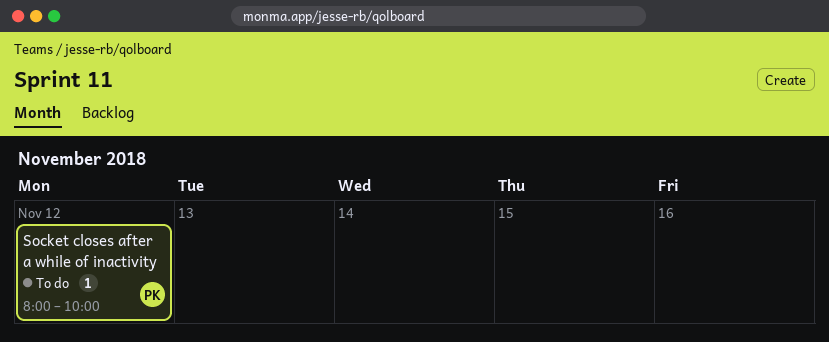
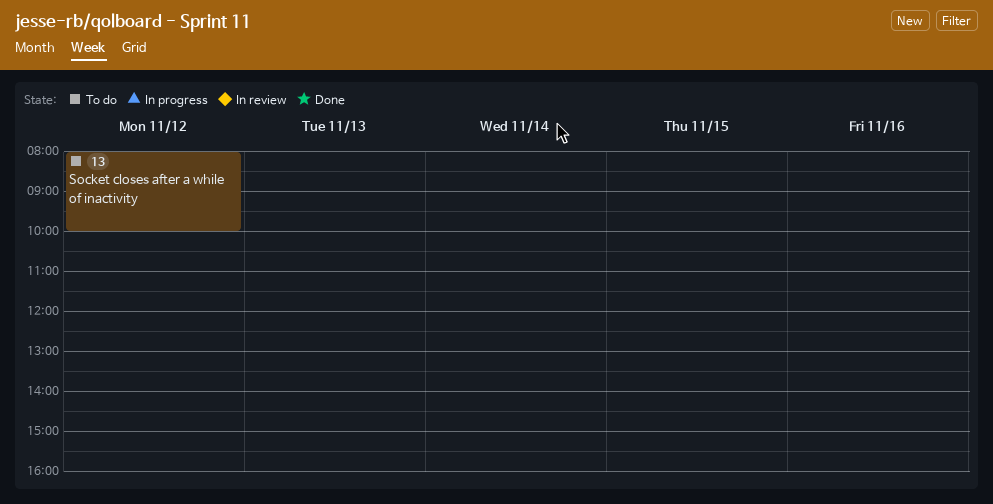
Socket closes after a while of inactivity, estimate: 1 -> 13

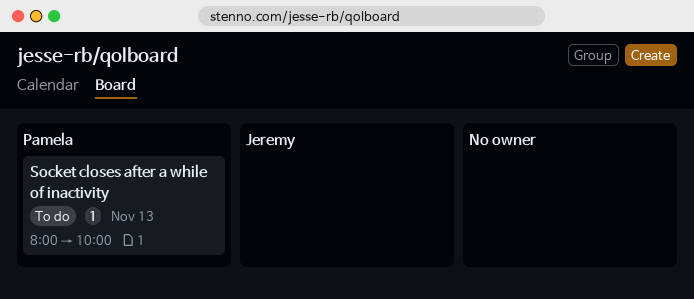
Socket closes after a while of inactivity, estimate: 13 -> 1
Socket closes after a while of inactivity, day: Nov 12 -> Nov 13

